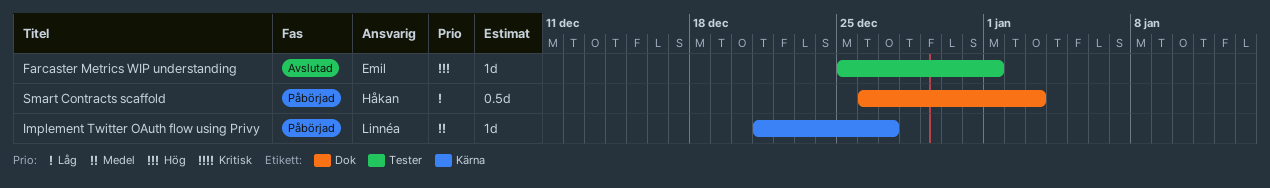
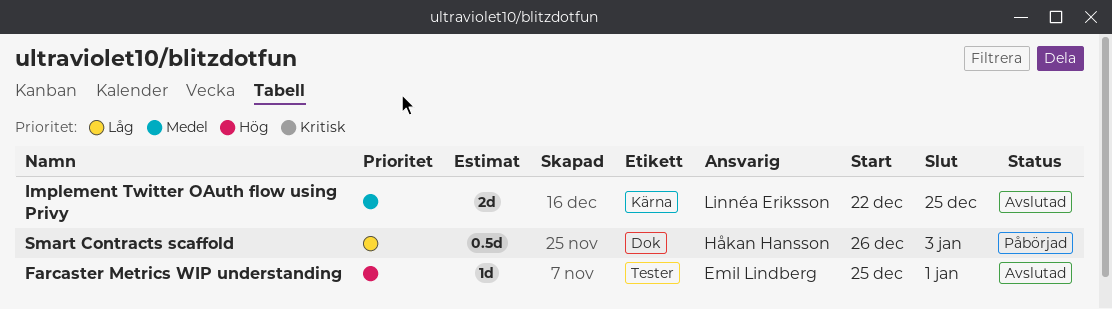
Implement Twitter OAuth flow using Privy, status: Påbörjad -> Avslutad
Implement Twitter OAuth flow using Privy, estimate: 1d -> 2d
Implement Twitter OAuth flow using Privy, start: Dec 21 -> Dec 22
Implement Twitter OAuth flow using Privy, due: Dec 27 -> Dec 25

